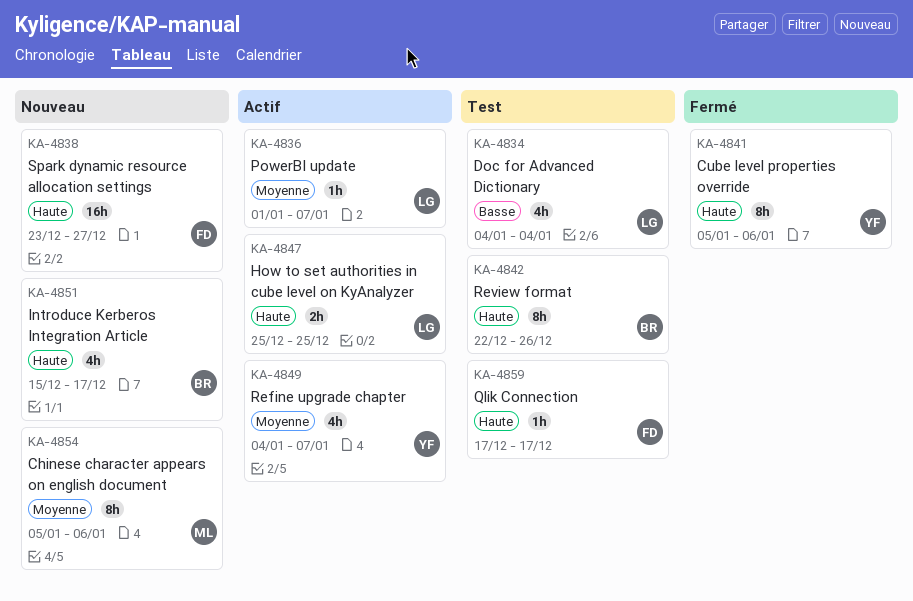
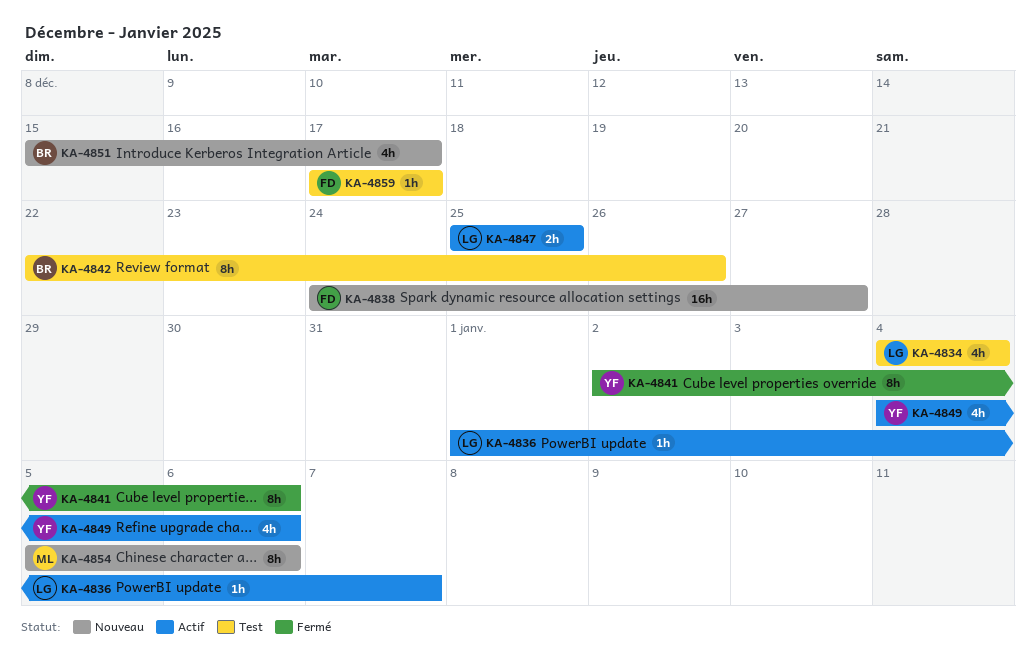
KA-4838, start: Dec 23 -> Dec 24
KA-4841, start: Jan 5 -> Jan 2
KA-4849, due: Jan 7 -> Jan 6

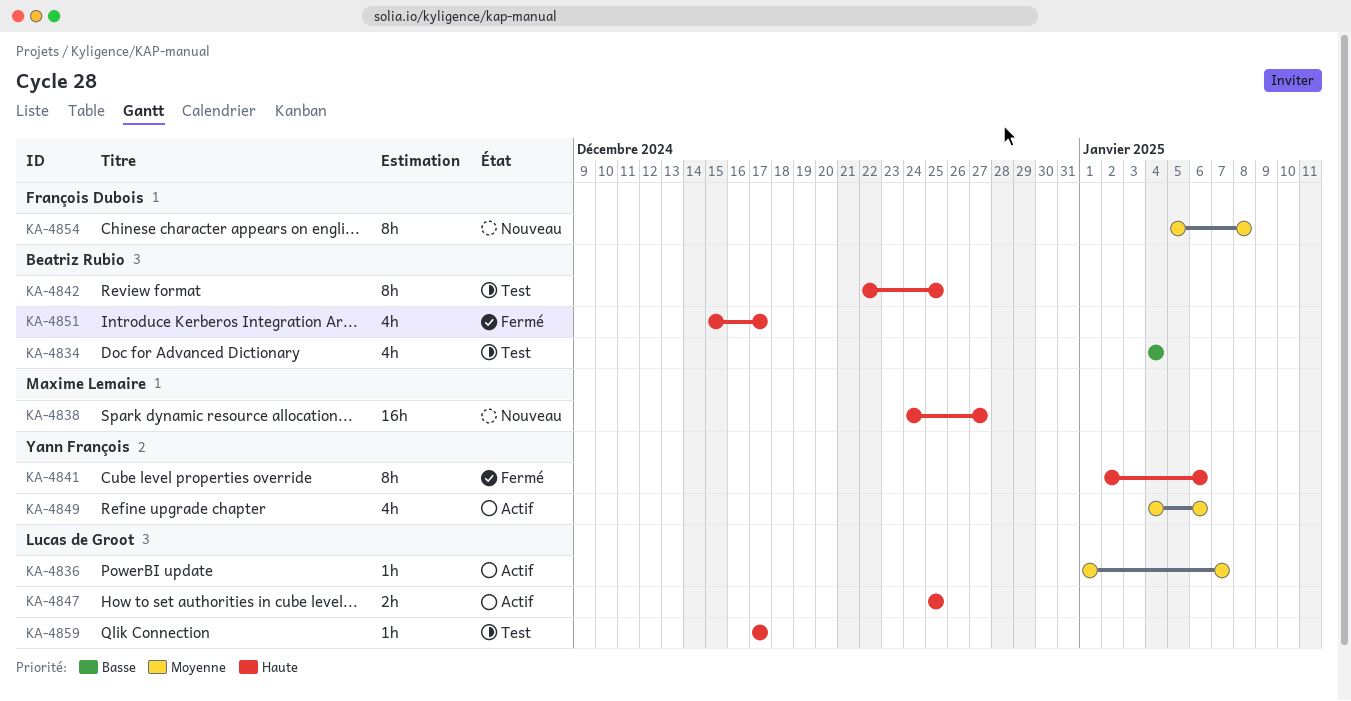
KA-4834, owner: Lucas de Groot -> Beatriz Rubio
KA-4838, owner: François Dubois -> Maxime Lemaire
KA-4842, due: Dec 26 -> Dec 25
KA-4851, status: Nouveau -> Fermé
KA-4854, owner: Maxime Lemaire -> François Dubois
KA-4854, due: Jan 6 -> Jan 8
KA-4859, owner: François Dubois -> Lucas de Groot

